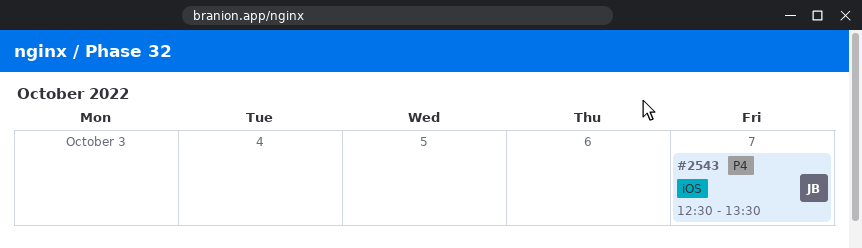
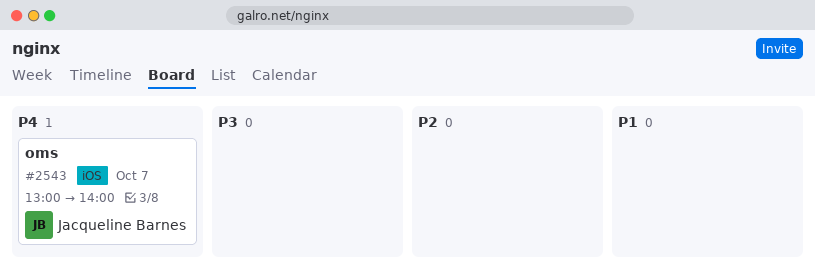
#2543, begins: 12:30 -> 13:00
#2543, ends: 13:30 -> 14:00

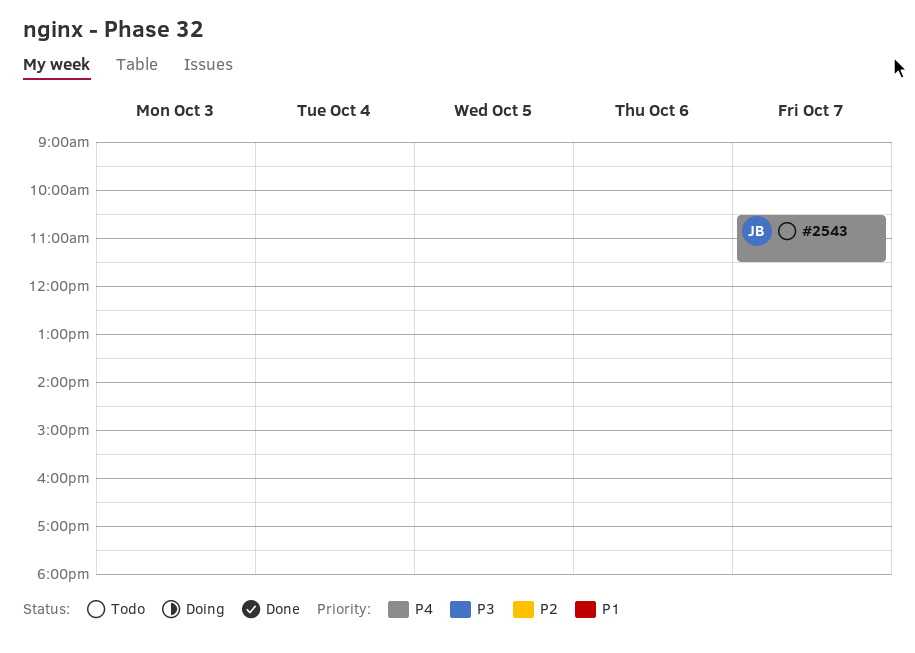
#2543, begins: 13:00 -> 10:30
#2543, ends: 14:00 -> 11:30

